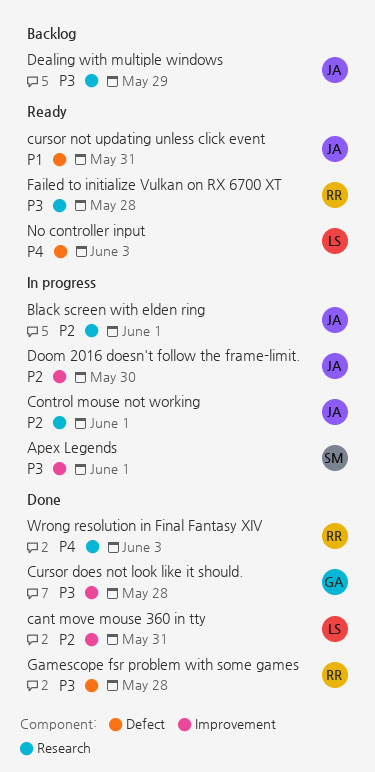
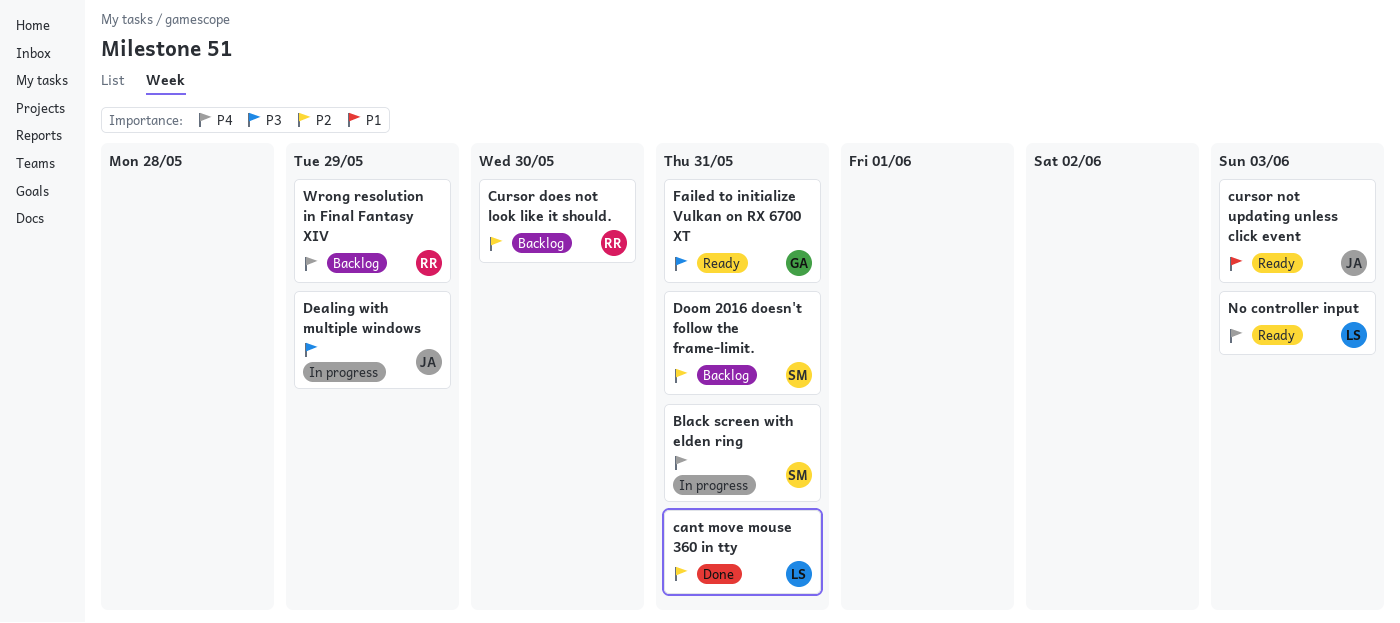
Apex Legends: present -> none
Black screen with elden ring, owner: JA -> SM
Black screen with elden ring, priority: P2 -> P4
Black screen with elden ring, due: Jun 1 -> May 31
Control mouse not working: present -> none
Cursor does not look like it should., status: Done -> Backlog
Cursor does not look like it should., owner: GA -> RR
Cursor does not look like it should., priority: P3 -> P2
Cursor does not look like it should., due: May 28 -> May 30
cursor not updating unless click event, due: May 31 -> Jun 3
Dealing with multiple windows, status: Backlog -> In progress
Doom 2016 doesn't follow the frame-limit., status: In progress -> Backlog
Doom 2016 doesn't follow the frame-limit., owner: JA -> SM
Doom 2016 doesn't follow the frame-limit., due: May 30 -> May 31
Failed to initialize Vulkan on RX 6700 XT, owner: RR -> GA
Failed to initialize Vulkan on RX 6700 XT, due: May 28 -> May 31
Gamescope fsr problem with some games: present -> none
Wrong resolution in Final Fantasy XIV, status: Done -> Backlog
Wrong resolution in Final Fantasy XIV, due: Jun 3 -> May 29

